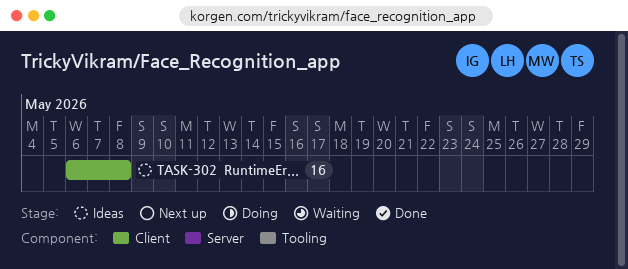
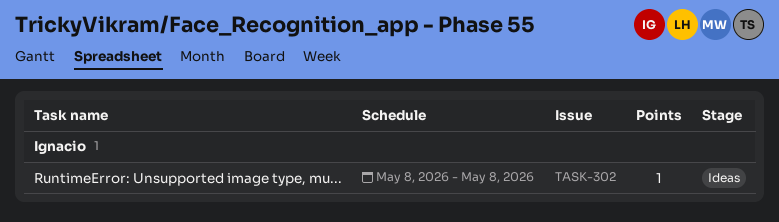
TASK-302, estimate: 16 -> 1
TASK-302, start: May 6 -> May 8

